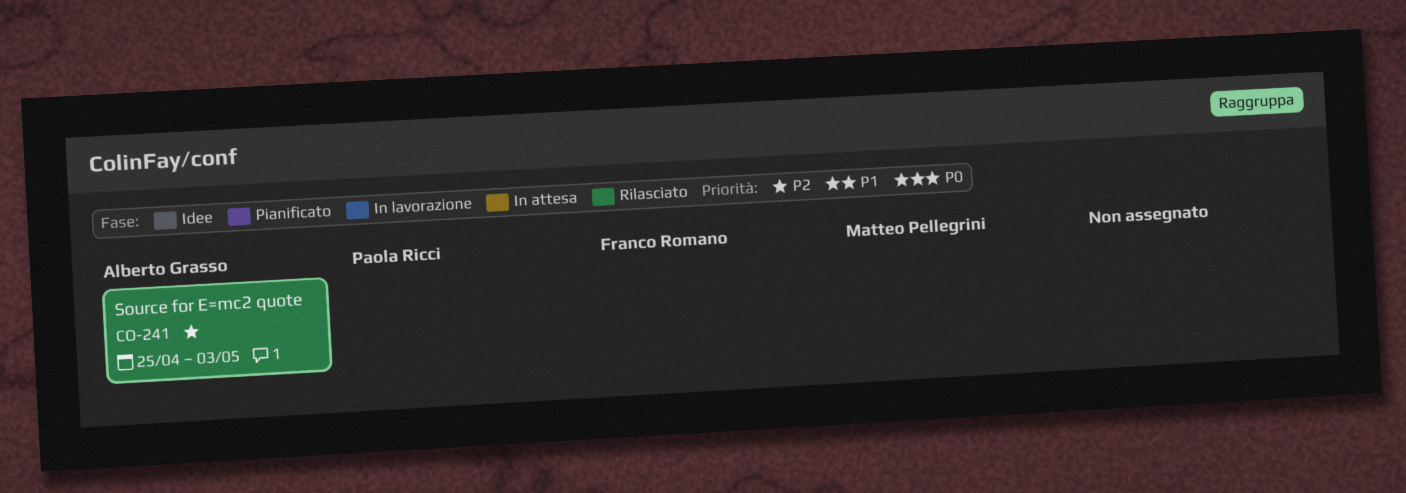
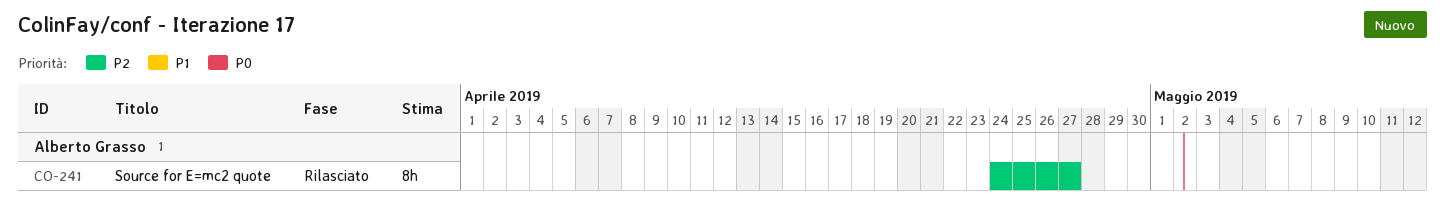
CO-241, start: Apr 25 -> Apr 24
CO-241, due: May 3 -> Apr 27

